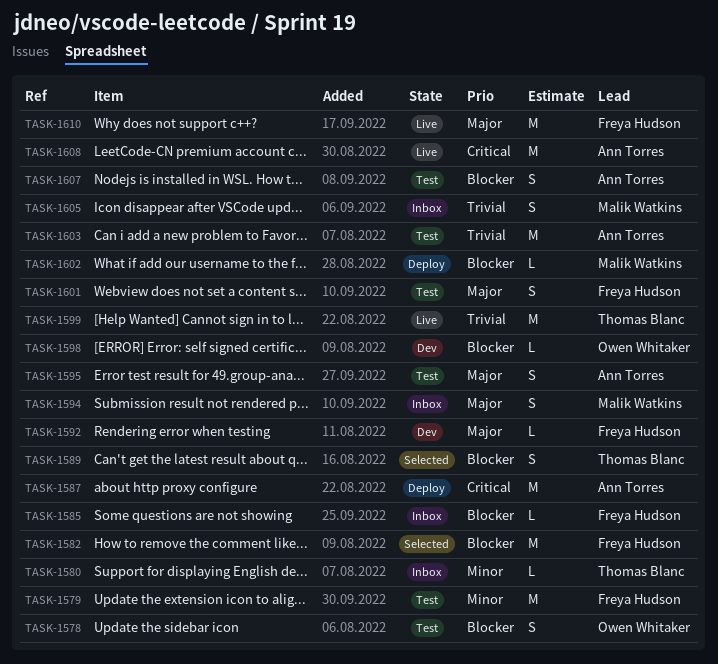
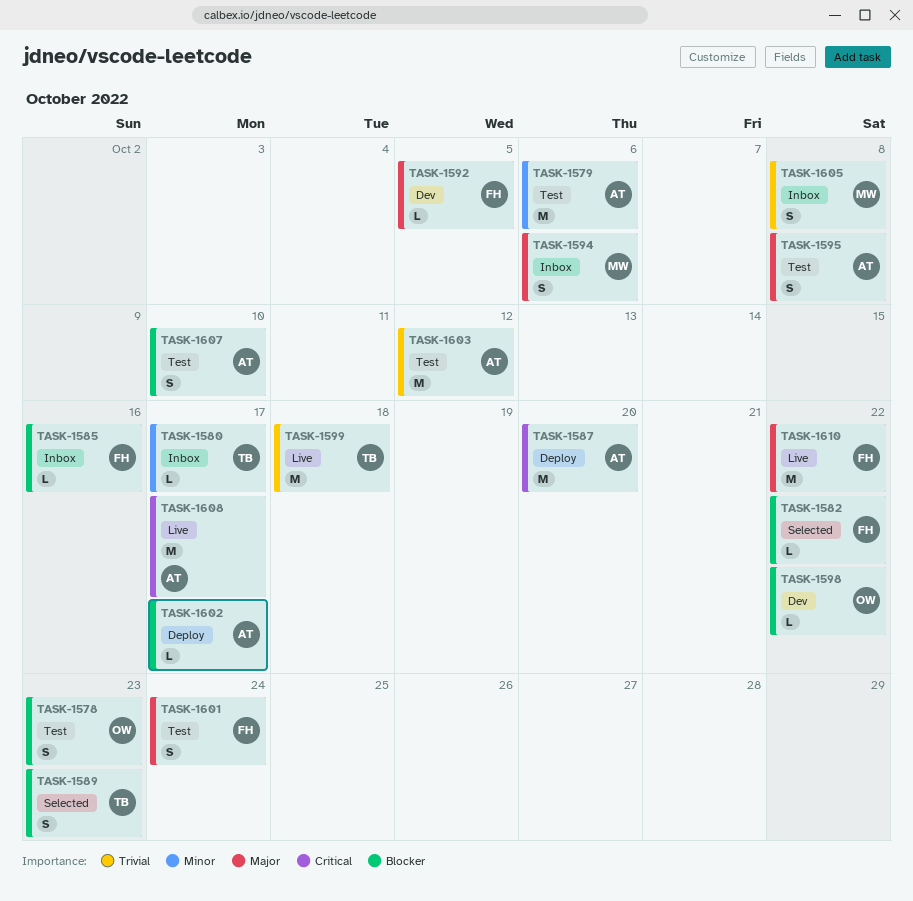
TASK-1579, owner: Freya Hudson -> Ann Torres
TASK-1582, estimate: M -> L
TASK-1602, owner: Malik Watkins -> Ann Torres

